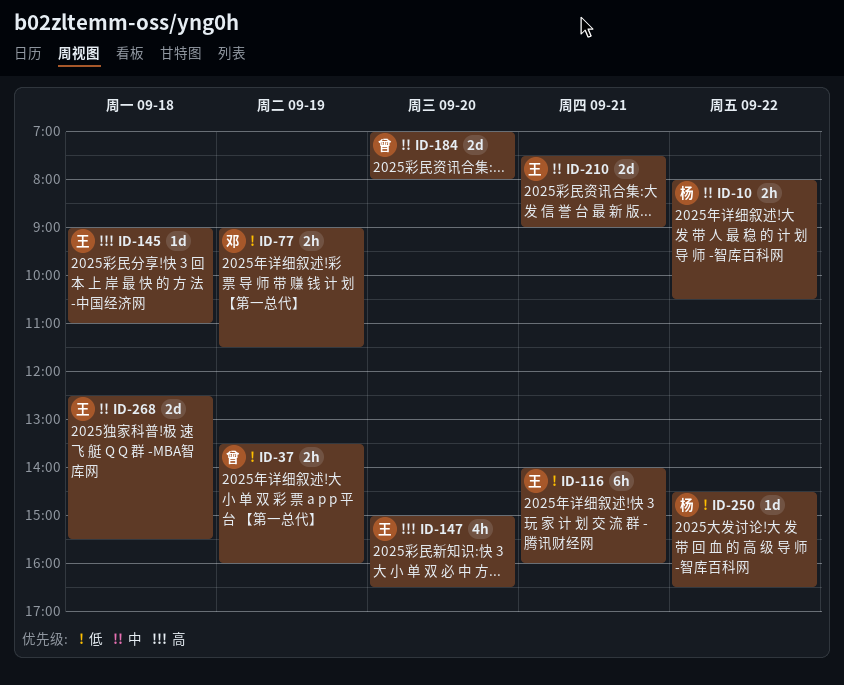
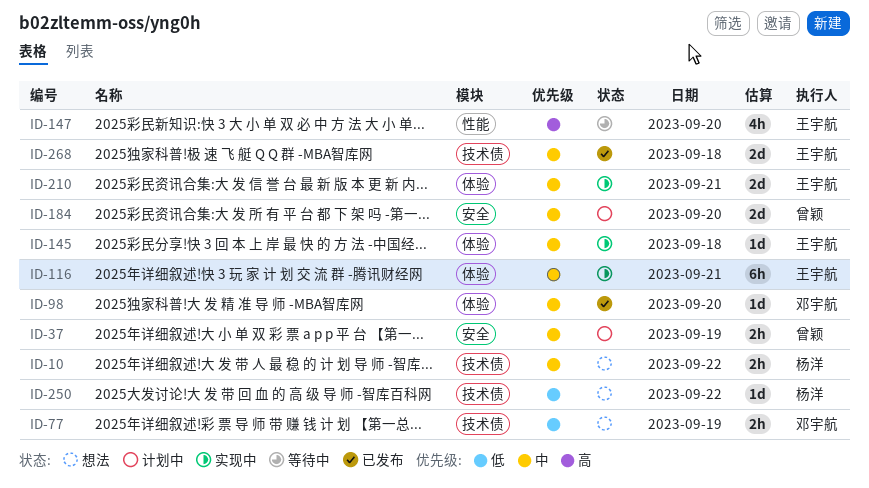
ID-37, priority: 低 -> 中
ID-98: none -> present
ID-116, priority: 低 -> 中
ID-145, priority: 高 -> 中

